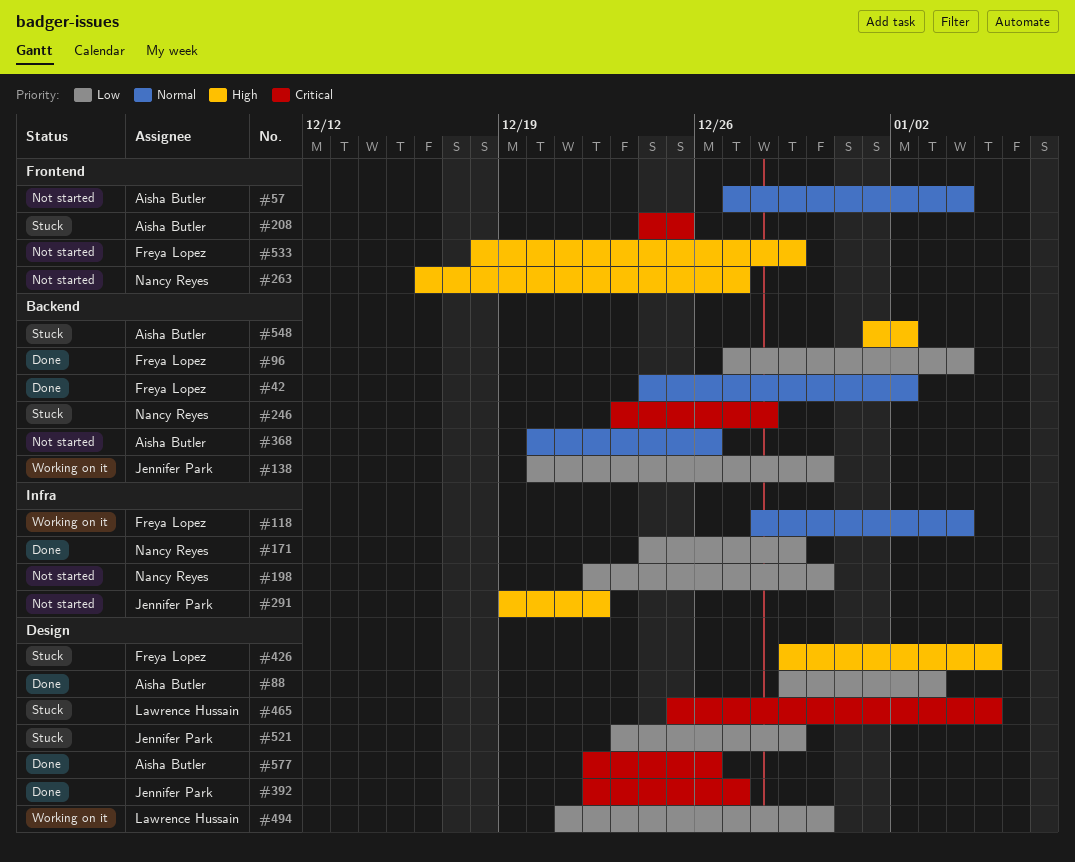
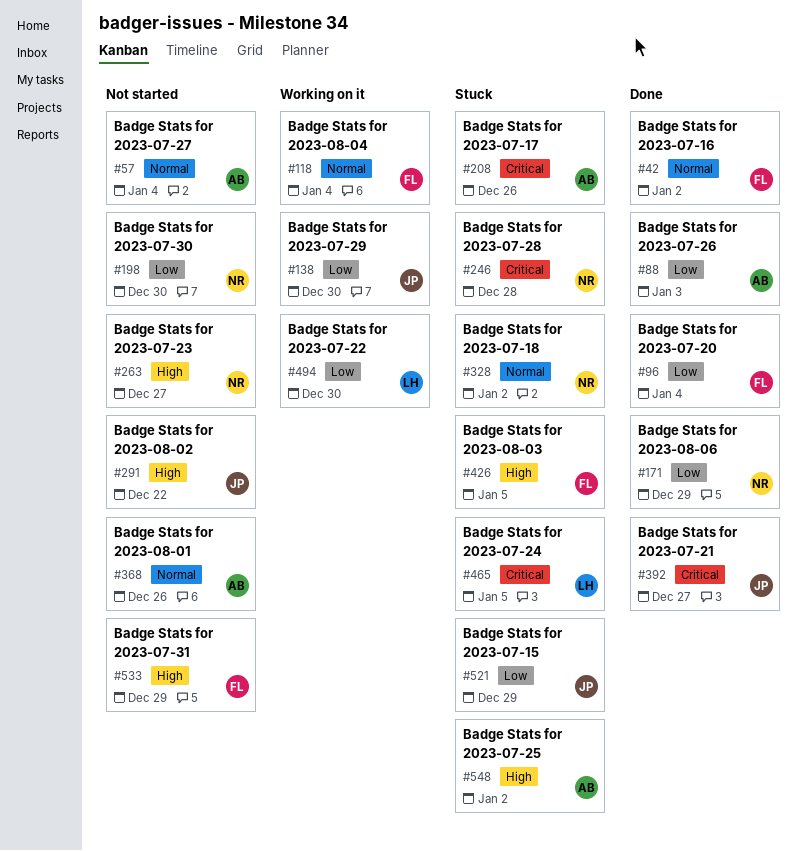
#208, due: Dec 25 -> Dec 26
#328: none -> present
#577: present -> none

